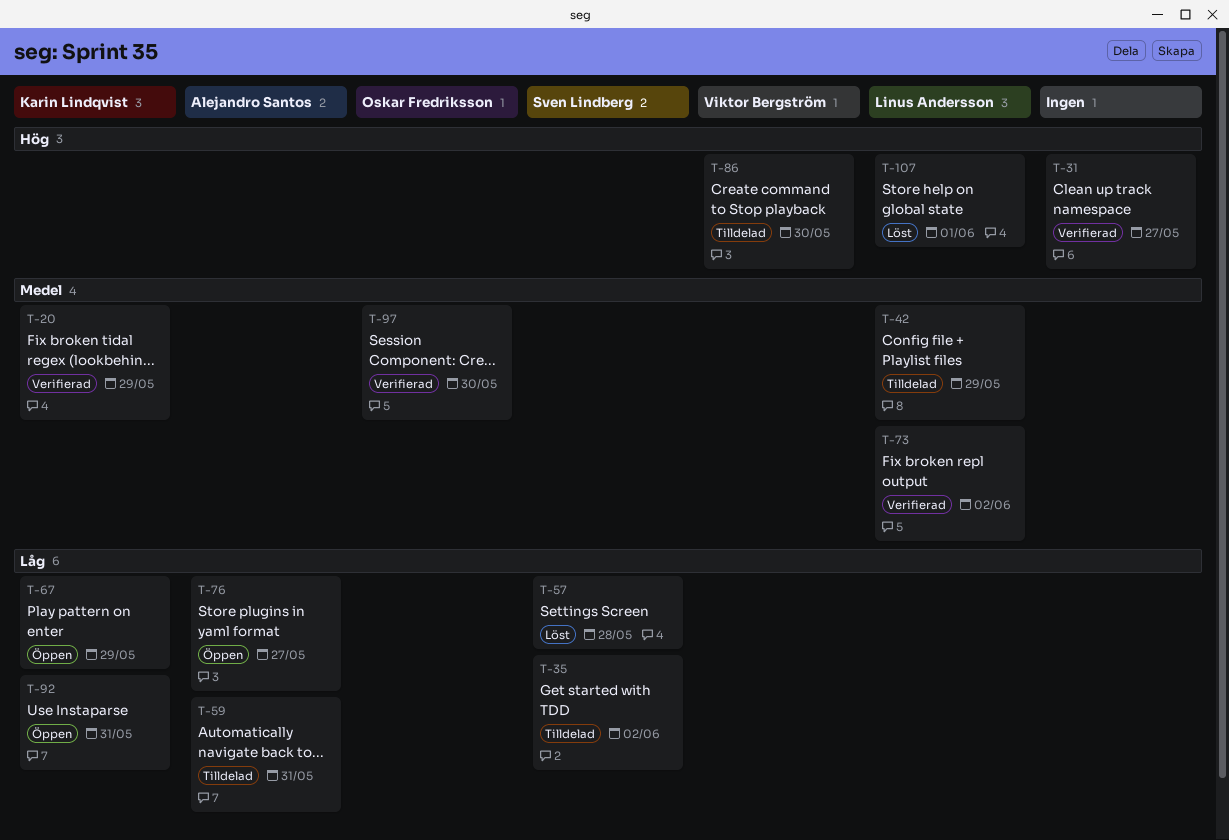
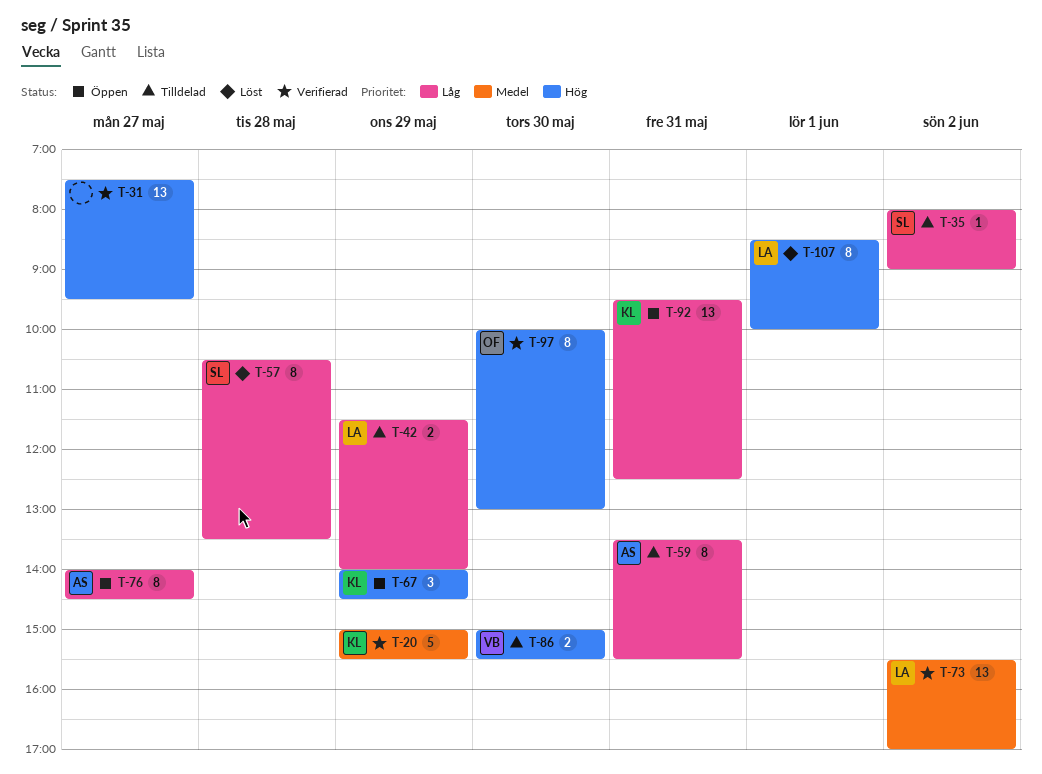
T-42, priority: Medel -> Låg
T-67, priority: Låg -> Hög
T-97, priority: Medel -> Hög

